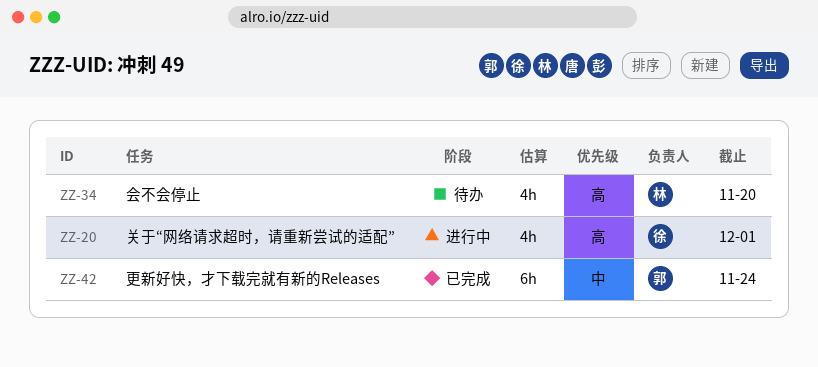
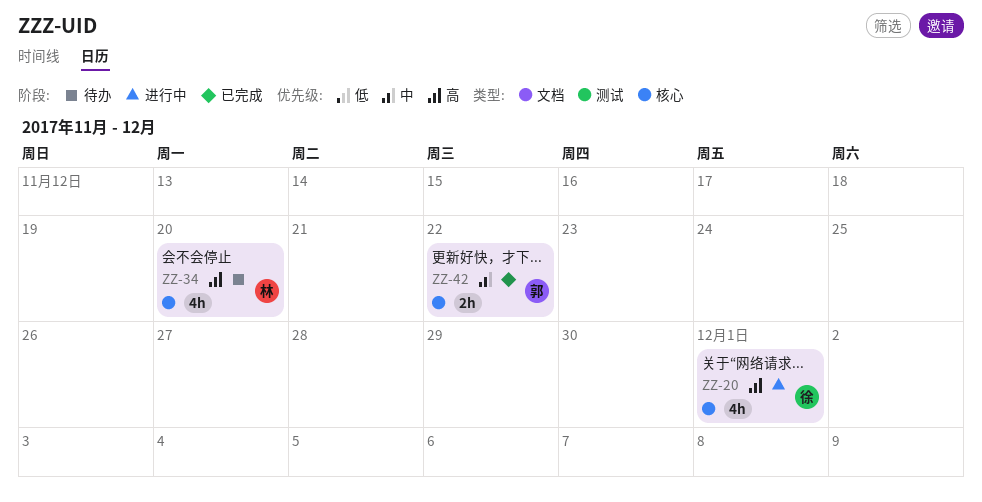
ZZ-42, estimate: 6h -> 2h
ZZ-42, due: Nov 24 -> Nov 22

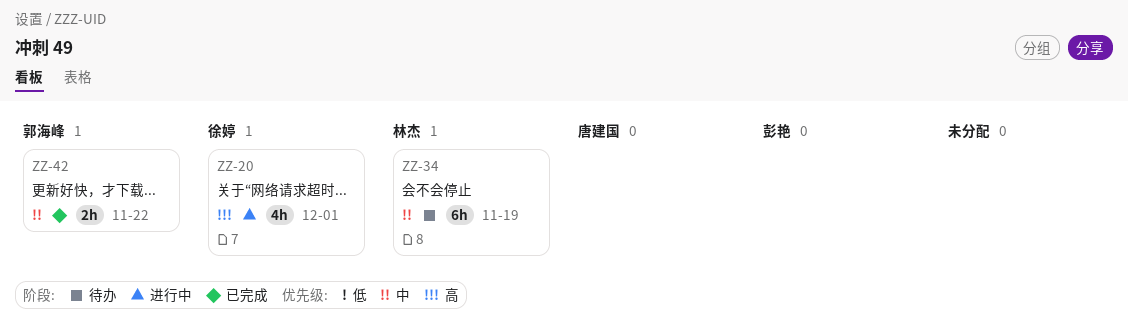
ZZ-34, priority: 高 -> 中
ZZ-34, estimate: 4h -> 6h
ZZ-34, due: Nov 20 -> Nov 19

